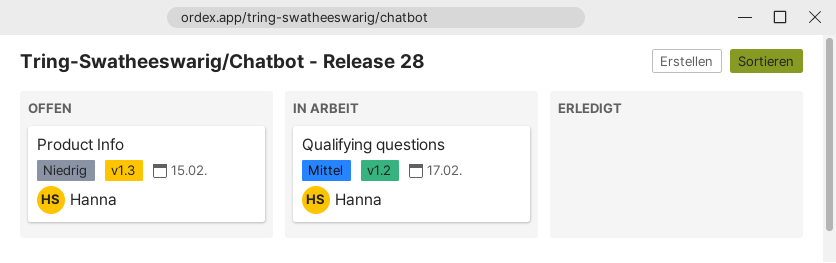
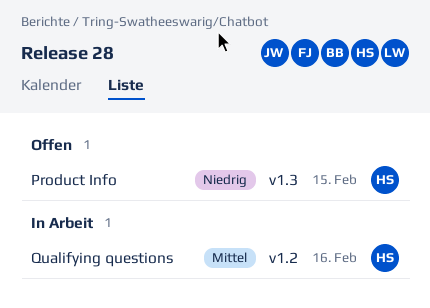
Qualifying questions, due: Feb 17 -> Feb 16

